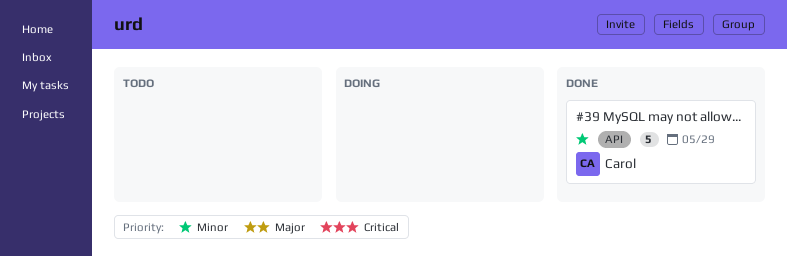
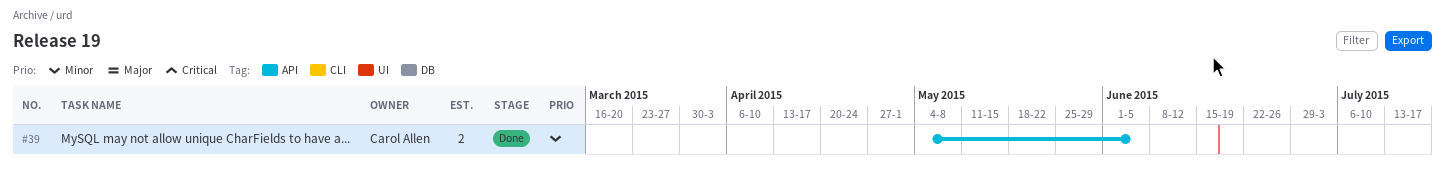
#39, estimate: 5 -> 2
#39, due: May 29 -> Jun 5

